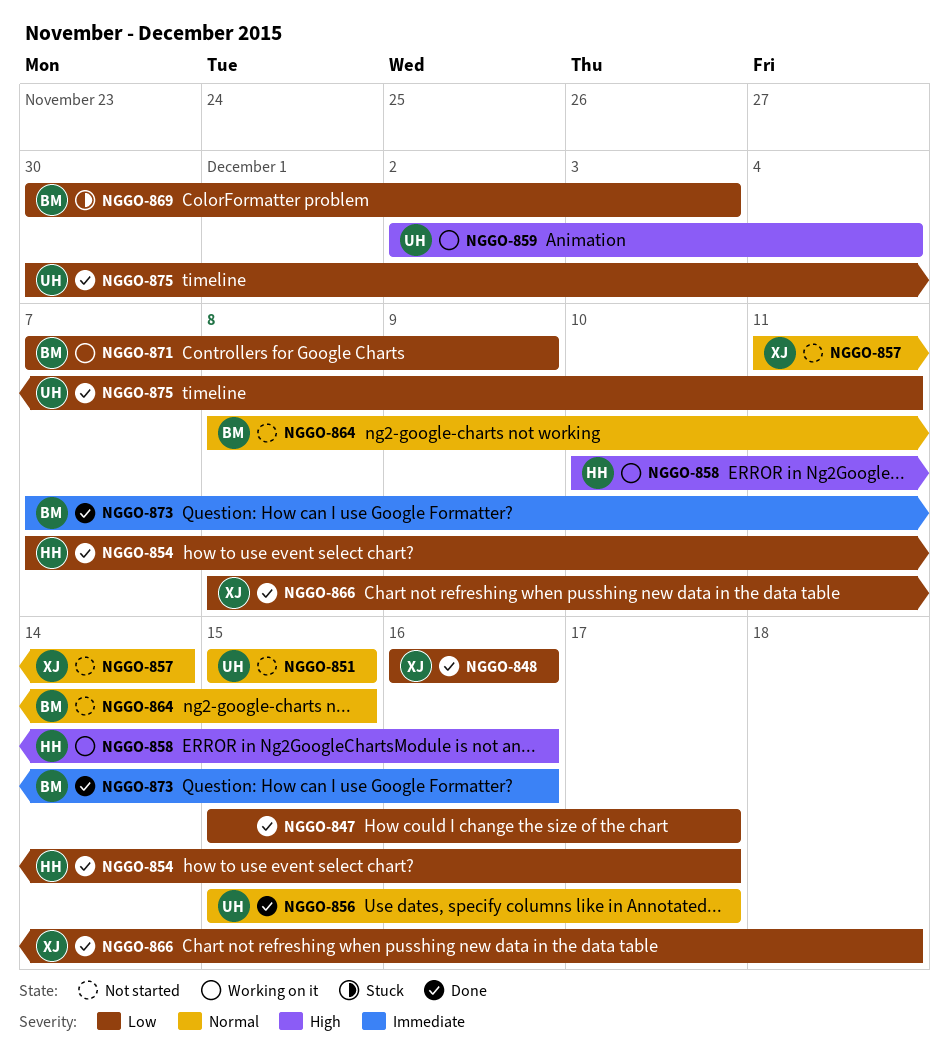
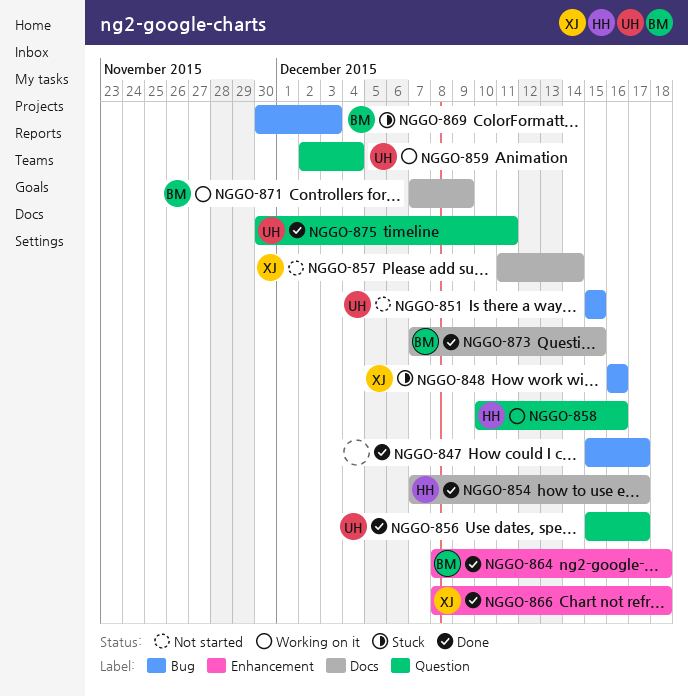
NGGO-848, status: Done -> Stuck
NGGO-864, status: Not started -> Done
NGGO-864, due: Dec 15 -> Dec 18
NGGO-873, due: Dec 16 -> Dec 15

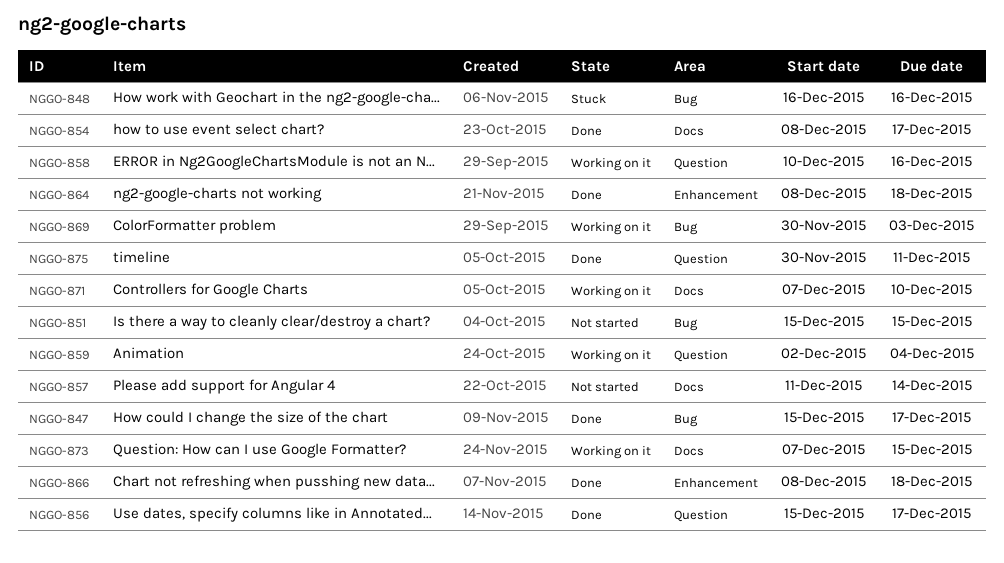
NGGO-854, start: Dec 7 -> Dec 8
NGGO-869, status: Stuck -> Working on it
NGGO-871, due: Dec 9 -> Dec 10
NGGO-873, status: Done -> Working on it

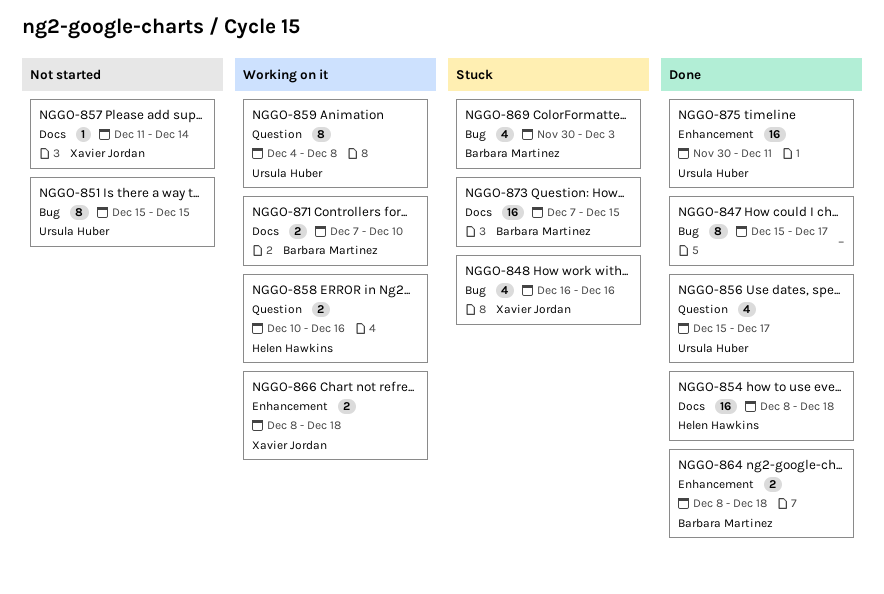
NGGO-854, due: Dec 17 -> Dec 18
NGGO-859, start: Dec 2 -> Dec 4
NGGO-859, due: Dec 4 -> Dec 8
NGGO-866, status: Done -> Working on it
NGGO-869, status: Working on it -> Stuck
NGGO-873, status: Working on it -> Stuck
NGGO-875, label: Question -> Enhancement

